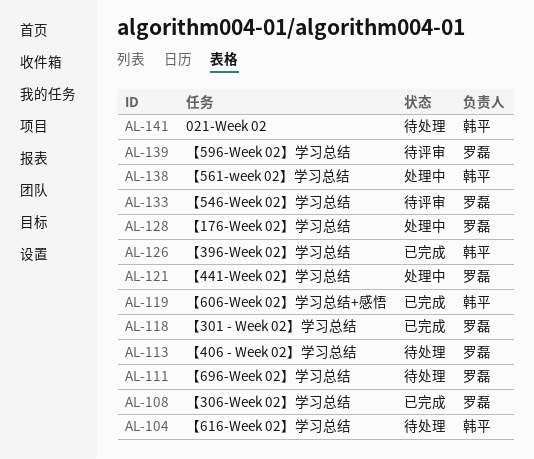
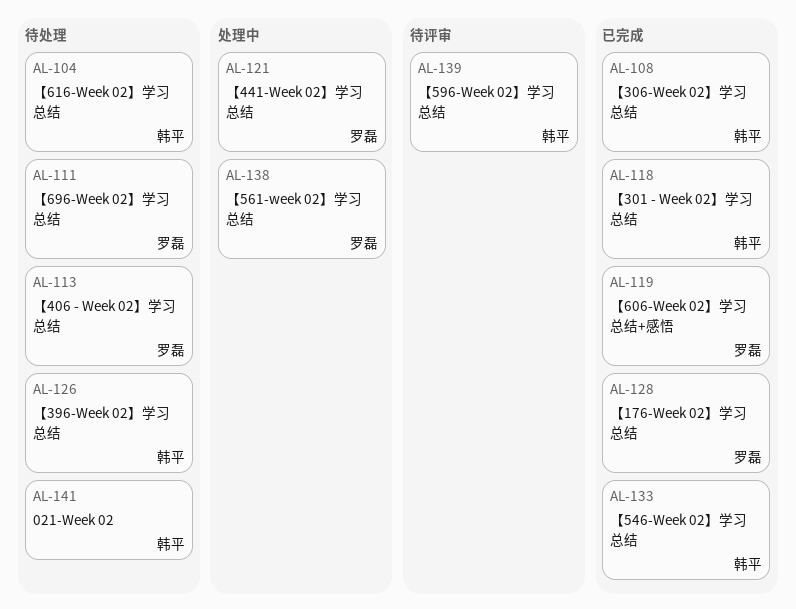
AL-108, owner: 罗磊 -> 韩平
AL-118, owner: 罗磊 -> 韩平
AL-119, owner: 韩平 -> 罗磊
AL-126, status: 已完成 -> 待处理
AL-128, status: 处理中 -> 已完成
AL-133, status: 待评审 -> 已完成
AL-133, owner: 罗磊 -> 韩平
AL-138, owner: 韩平 -> 罗磊
AL-139, owner: 罗磊 -> 韩平

